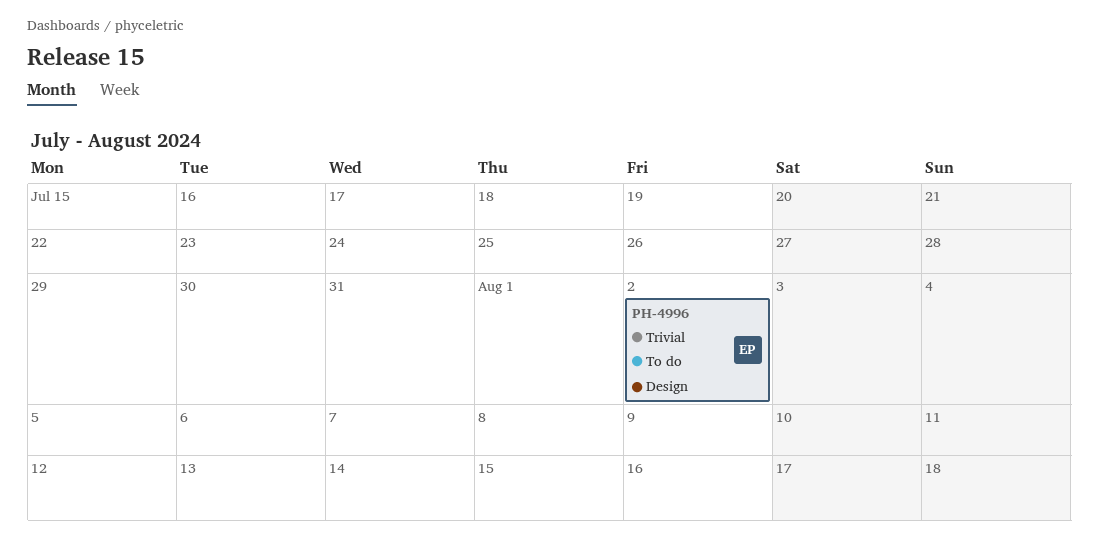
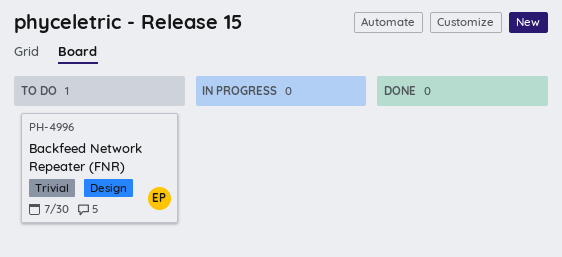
PH-4996, due: Aug 2 -> Jul 30

